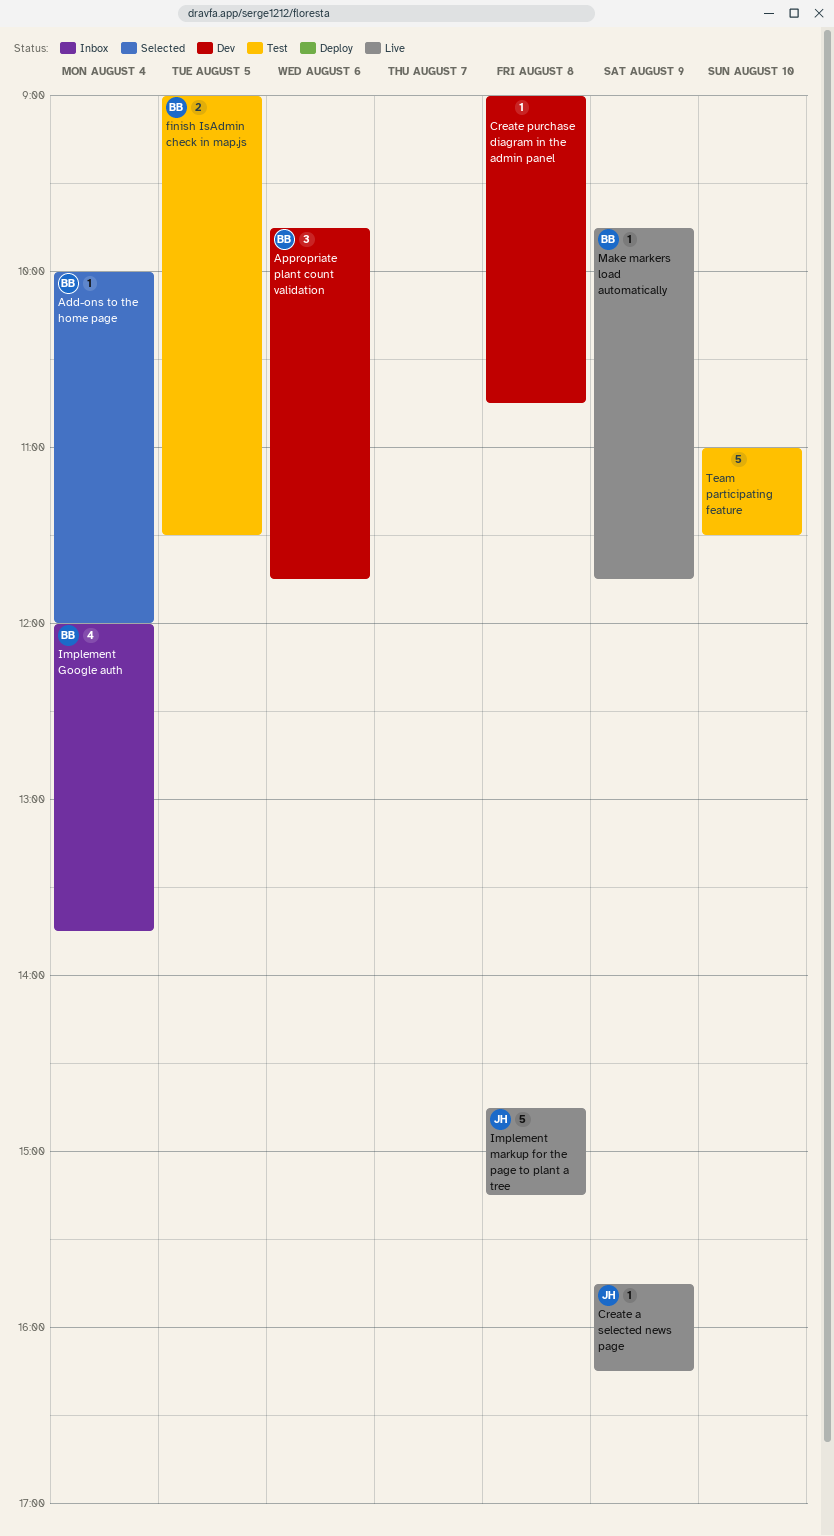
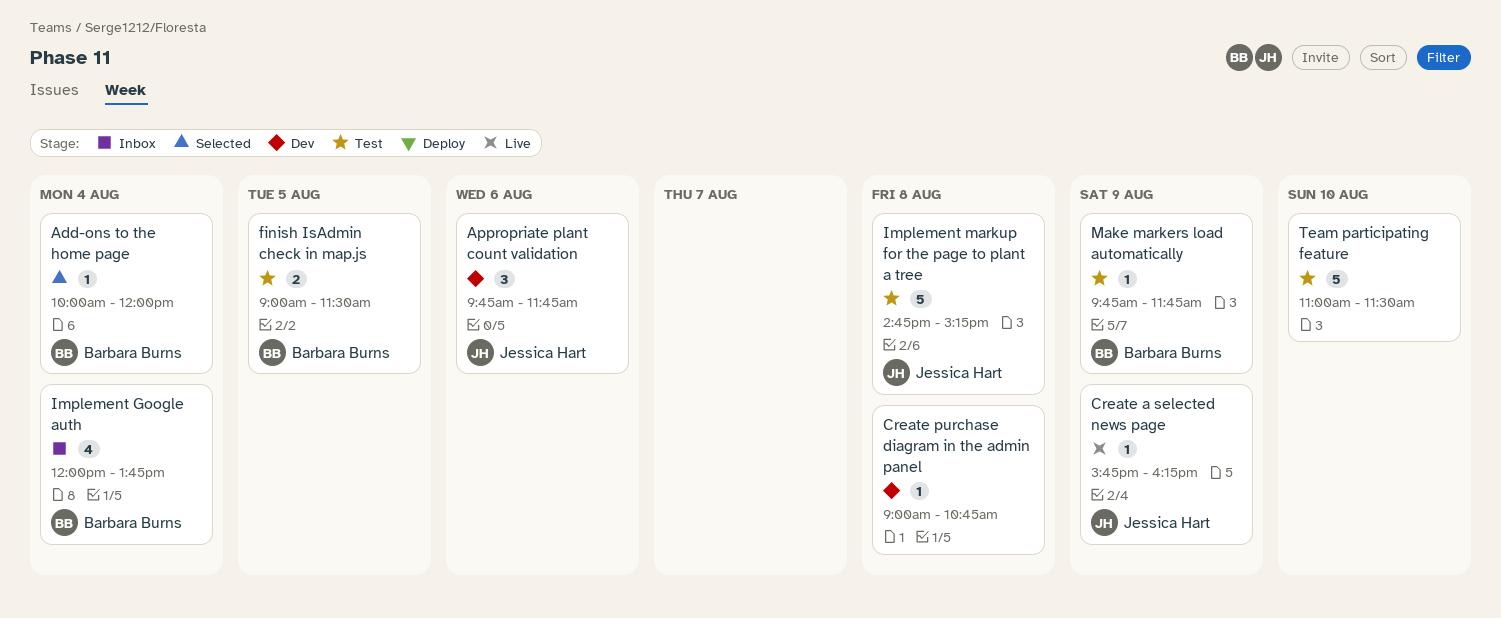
Appropriate plant count validation, owner: Barbara Burns -> Jessica Hart
Implement markup for the page to plant a tree, status: Live -> Test
Make markers load automatically, status: Live -> Test

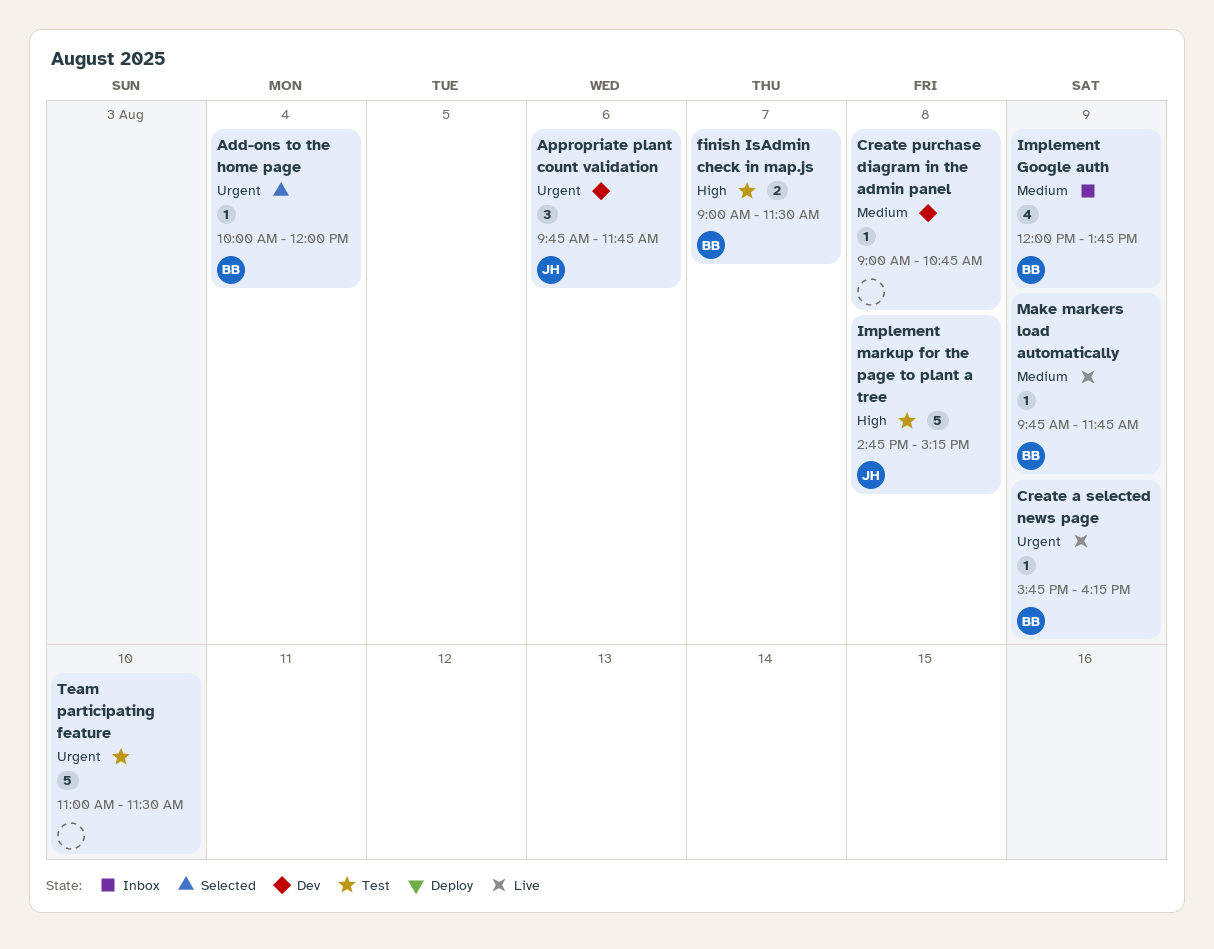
Create a selected news page, owner: Jessica Hart -> Barbara Burns
finish IsAdmin check in map.js, day: Aug 5 -> Aug 7
Implement Google auth, day: Aug 4 -> Aug 9
Make markers load automatically, status: Test -> Live

